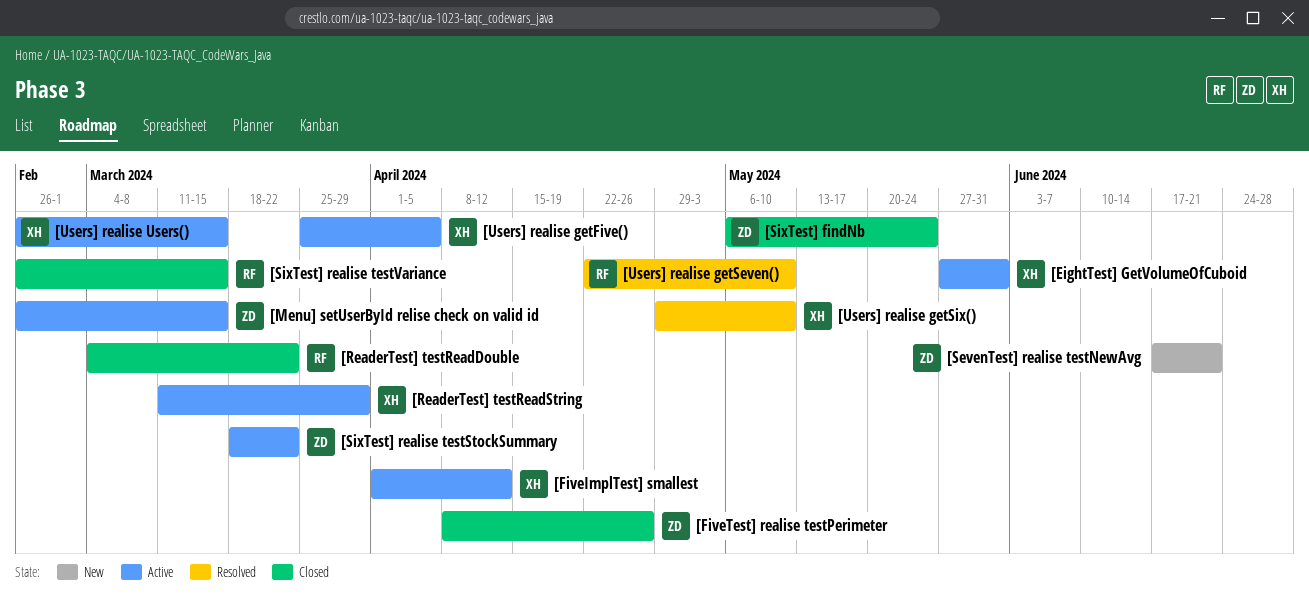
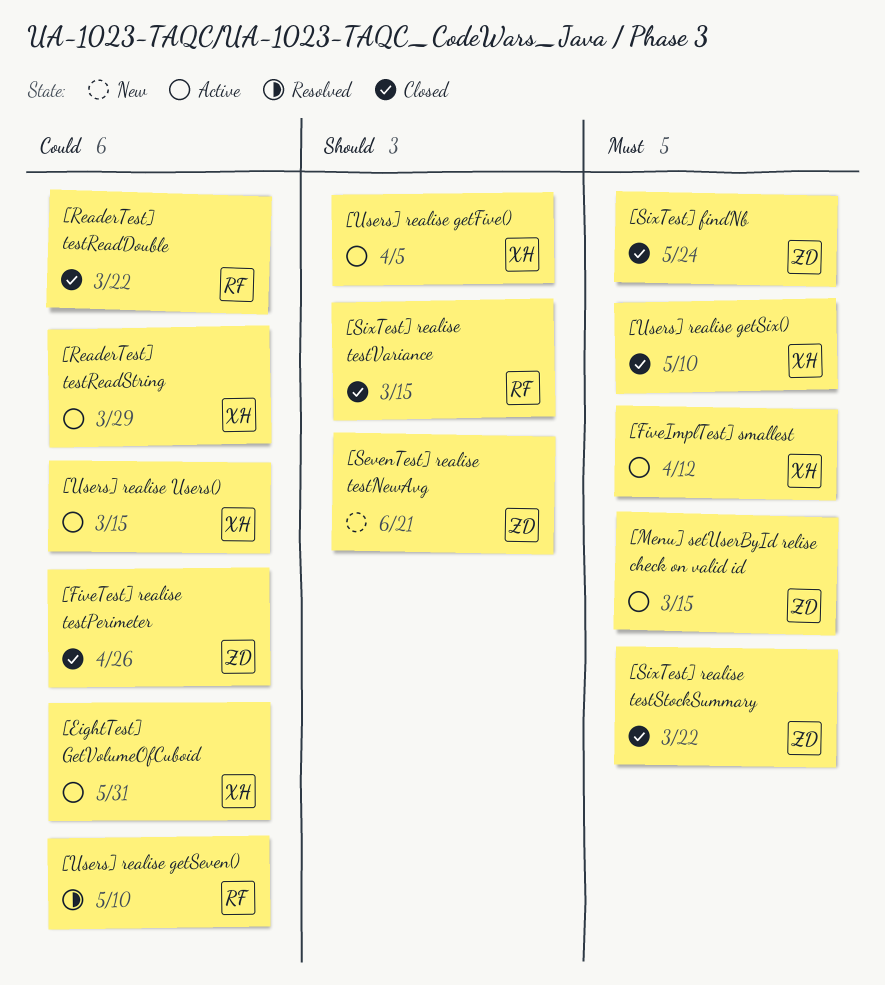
[SixTest] realise testStockSummary, status: Active -> Closed
[Users] realise getSix(), status: Resolved -> Closed

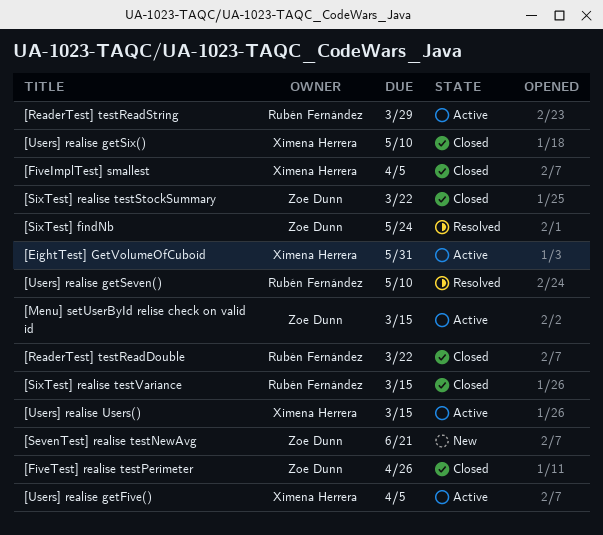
[FiveImplTest] smallest, status: Active -> Closed
[FiveImplTest] smallest, due: Apr 12 -> Apr 5
[ReaderTest] testReadString, owner: Ximena Herrera -> Rubén Fernández
[SixTest] findNb, status: Closed -> Resolved

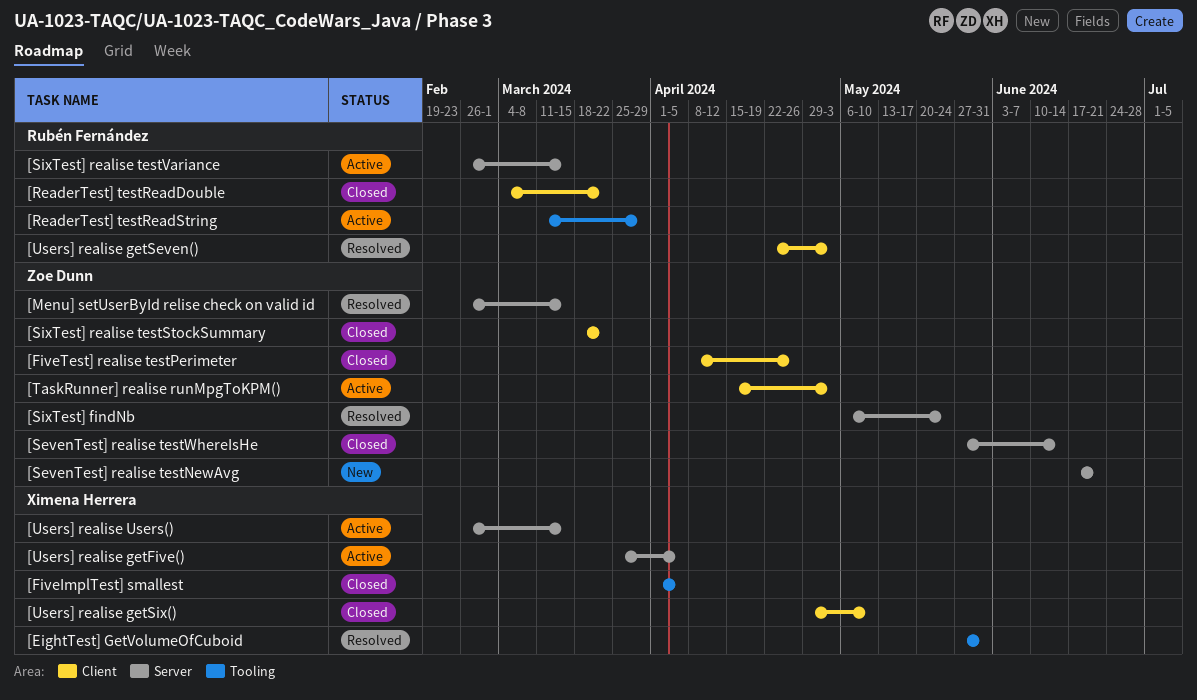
[EightTest] GetVolumeOfCuboid, status: Active -> Resolved
[Menu] setUserById relise check on valid id, status: Active -> Resolved
[SevenTest] realise testWhereIsHe: none -> present
[SixTest] realise testVariance, status: Closed -> Active
[TaskRunner] realise runMpgToKPM(): none -> present
[Users] realise getSeven(), due: May 10 -> May 3

